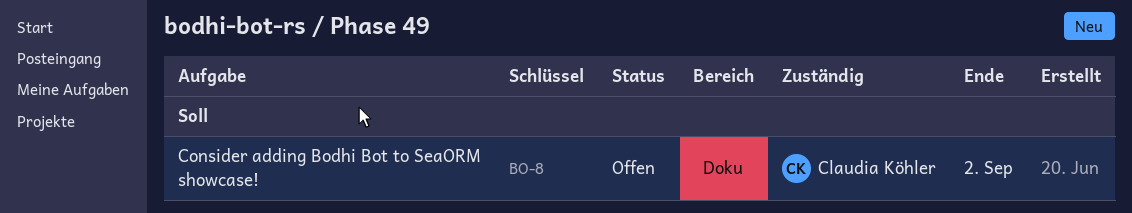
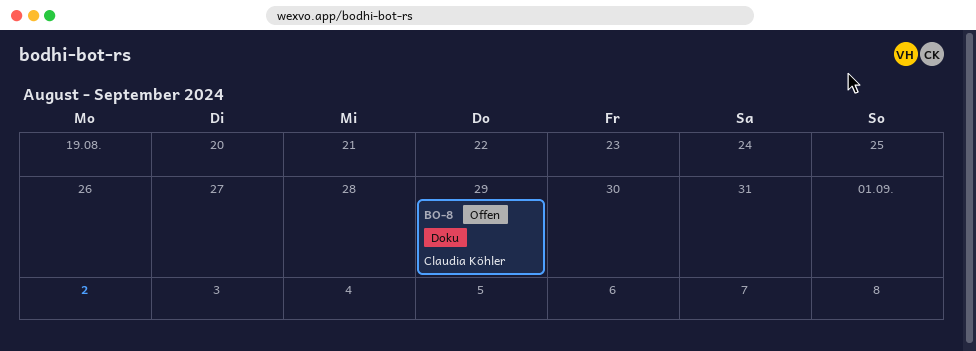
BO-8, due: Sep 2 -> Aug 29

